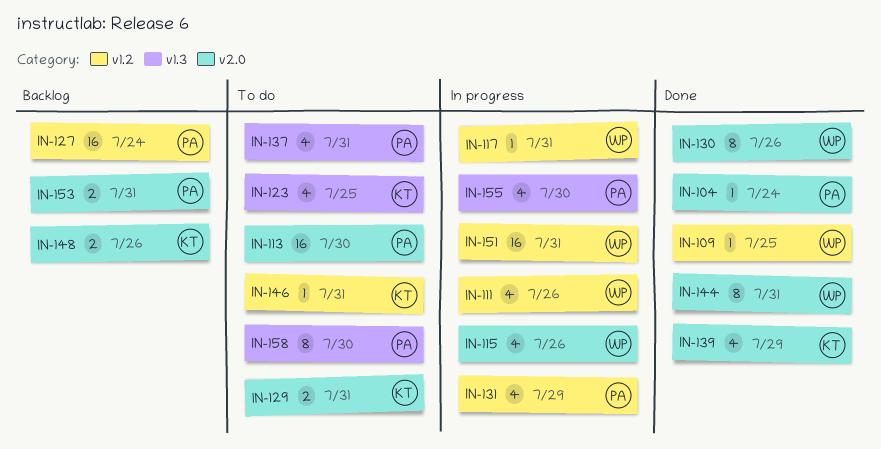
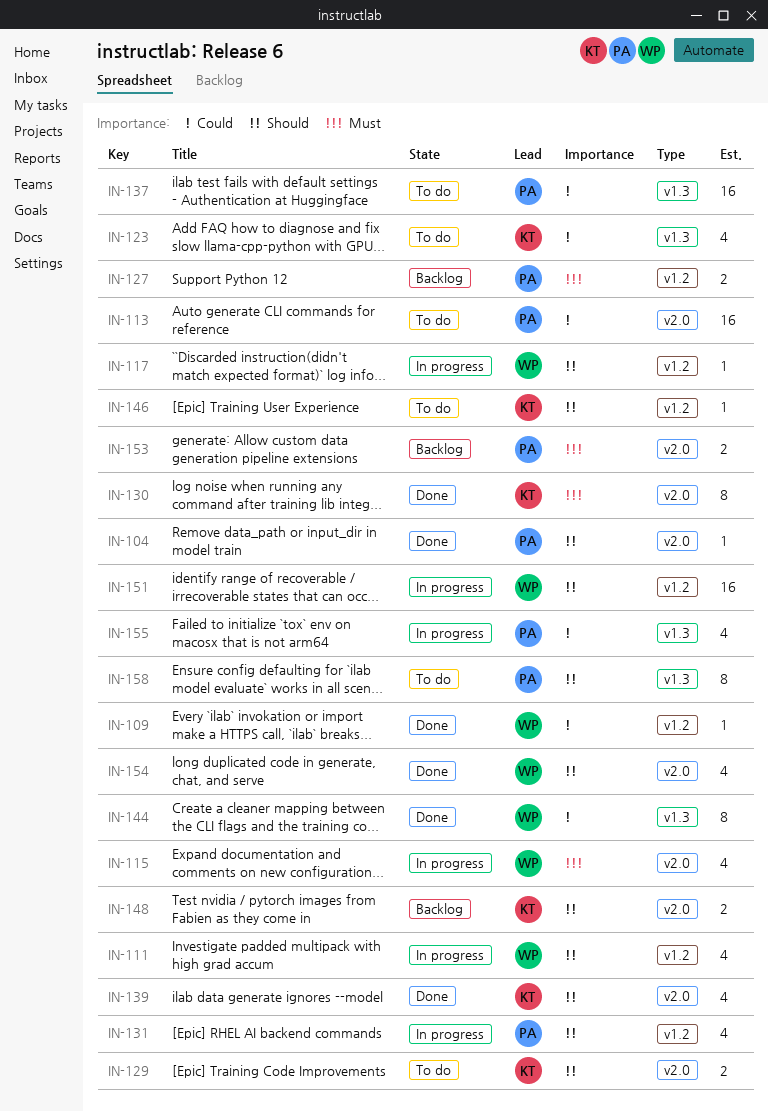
IN-127, estimate: 16 -> 2
IN-130, owner: WP -> KT
IN-137, estimate: 4 -> 16
IN-144, label: v2.0 -> v1.3
IN-154: none -> present

